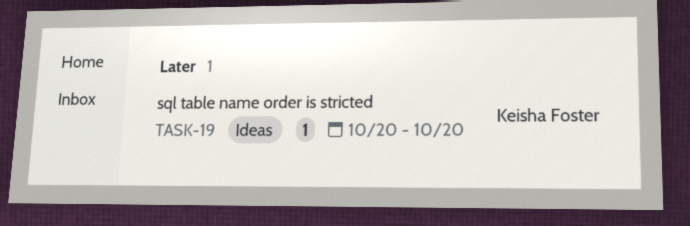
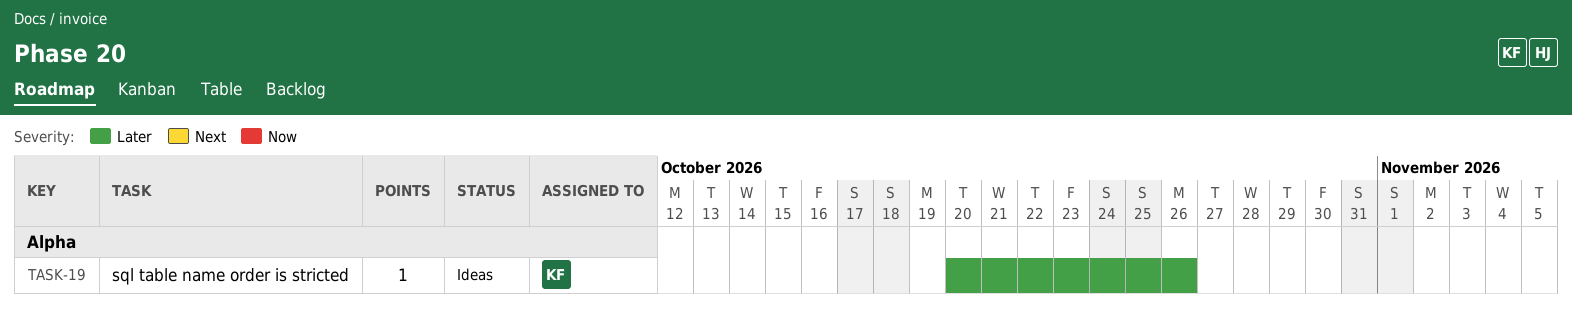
TASK-19, due: Oct 20 -> Oct 26

